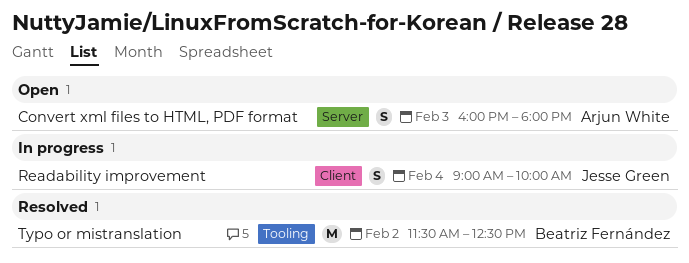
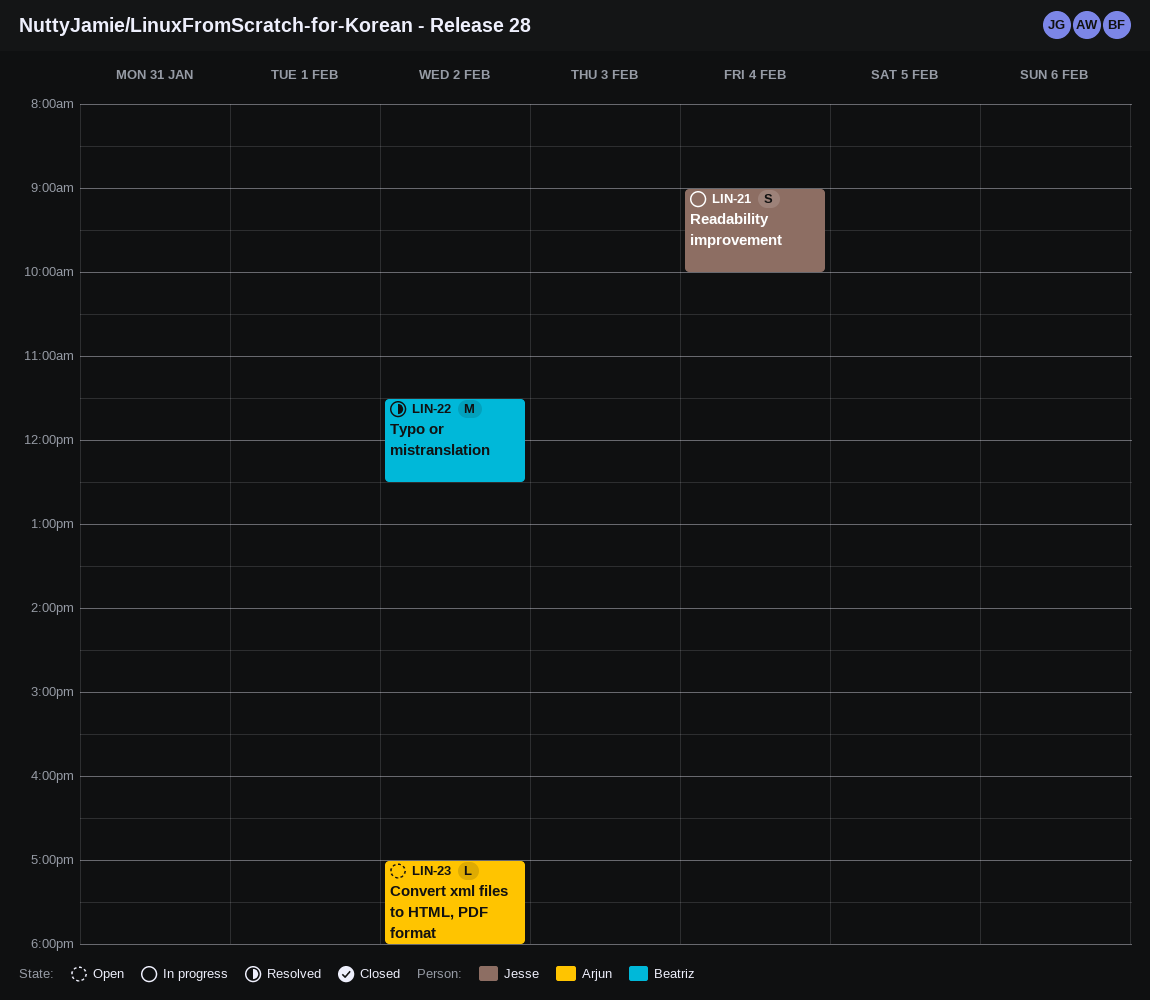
Convert xml files to HTML, PDF format, estimate: S -> L
Convert xml files to HTML, PDF format, day: Feb 3 -> Feb 2
Convert xml files to HTML, PDF format, begins: 16:00 -> 17:00

